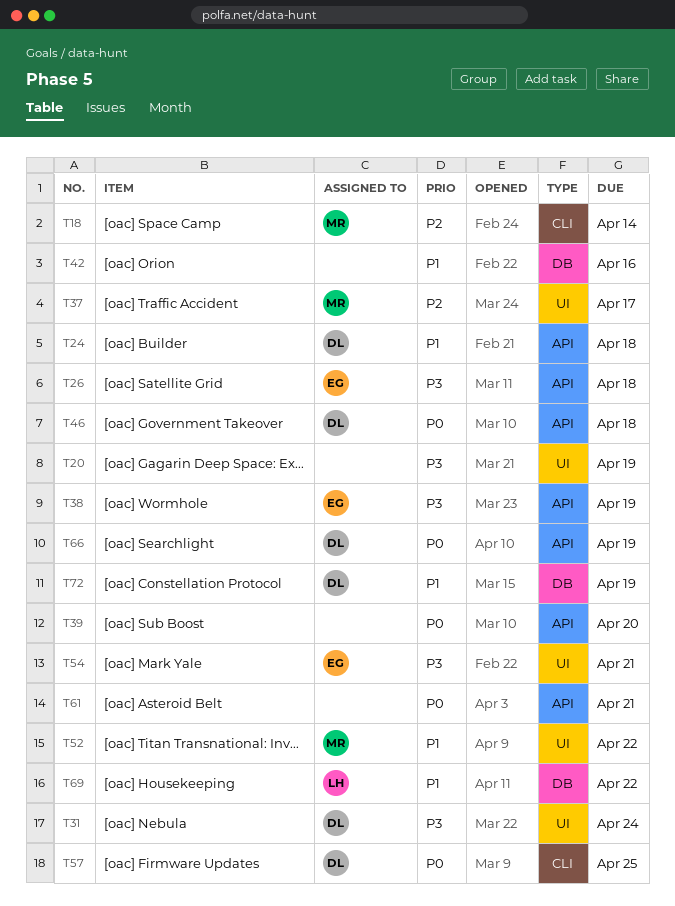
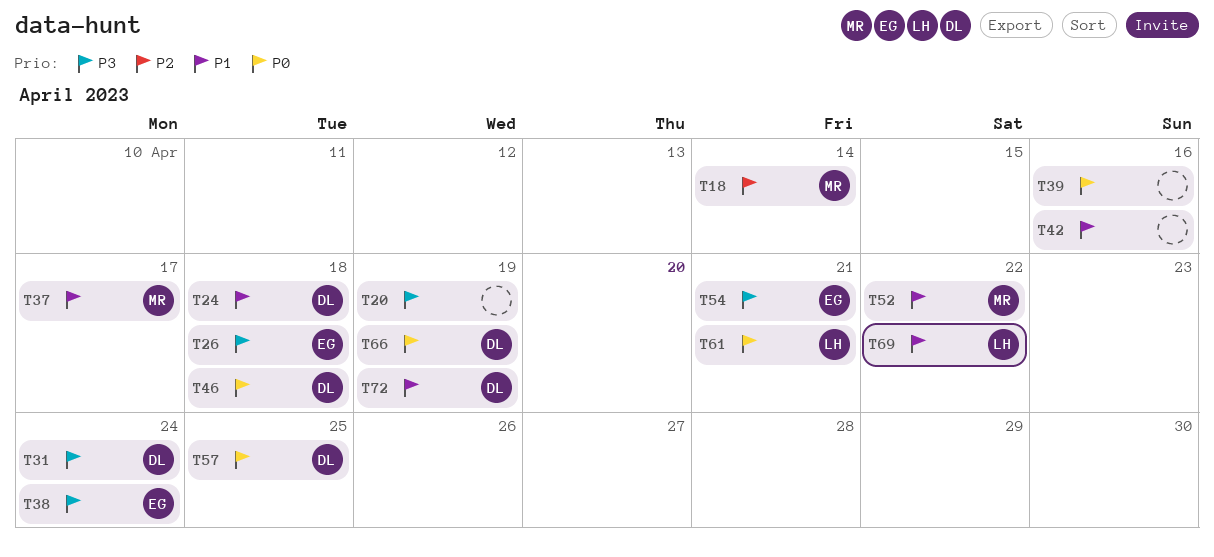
T37, priority: P2 -> P1
T38, due: Apr 19 -> Apr 24
T39, due: Apr 20 -> Apr 16
T61, owner: none -> LH

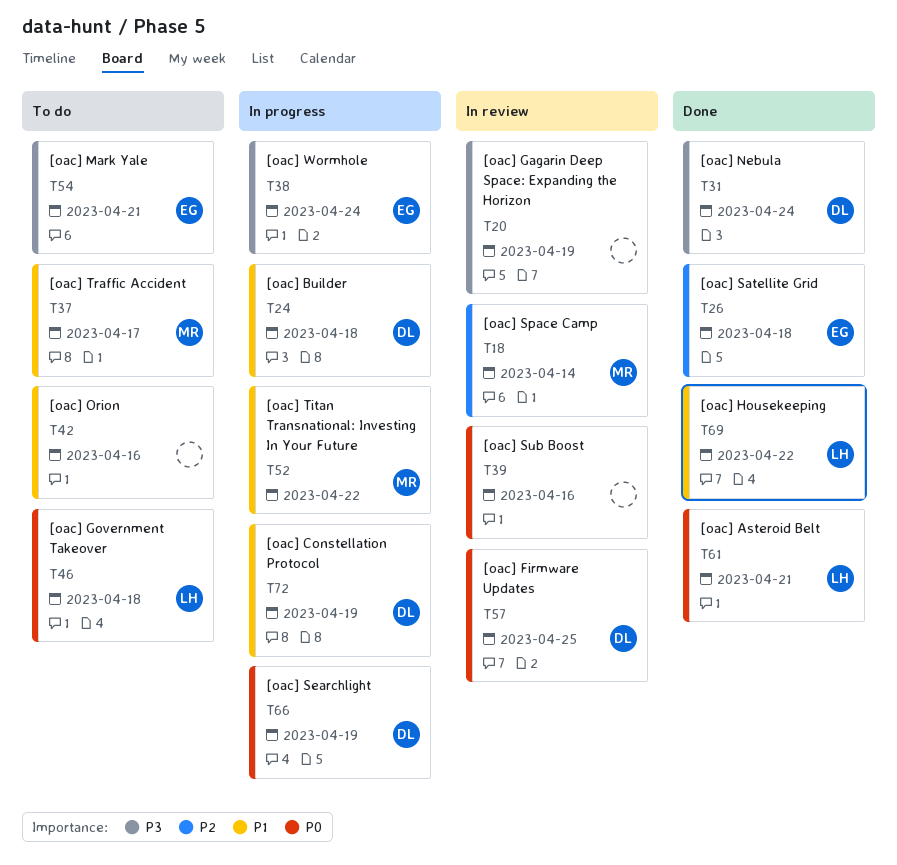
T26, priority: P3 -> P2
T46, owner: DL -> LH

